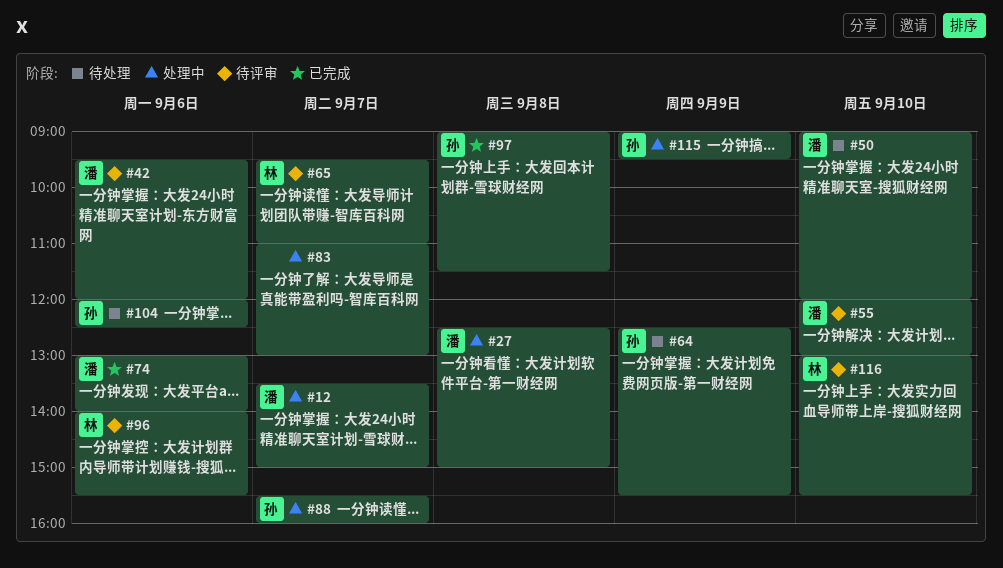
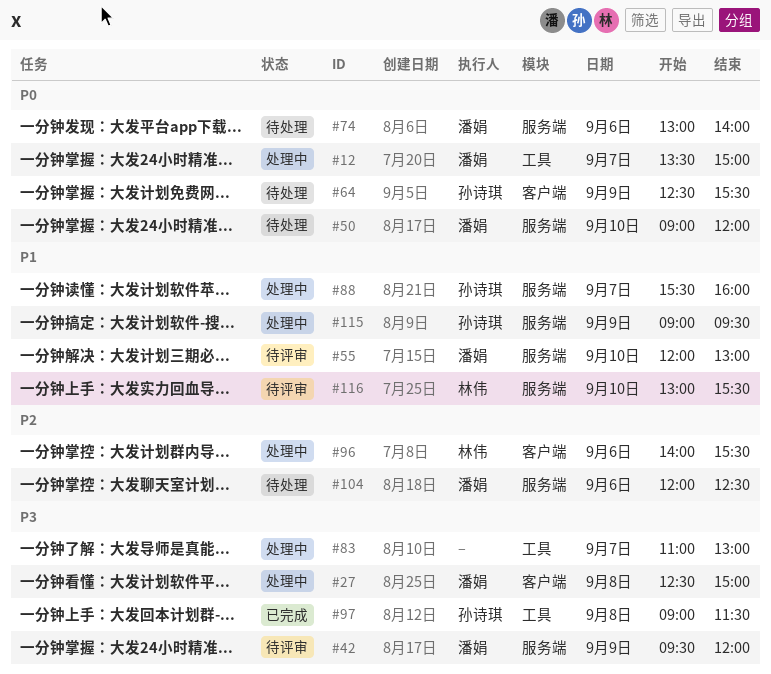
#42, day: Sep 6 -> Sep 9
#65: present -> none
#74, status: 已完成 -> 待处理
#96, status: 待评审 -> 处理中
#104, owner: 孙诗琪 -> 潘娟

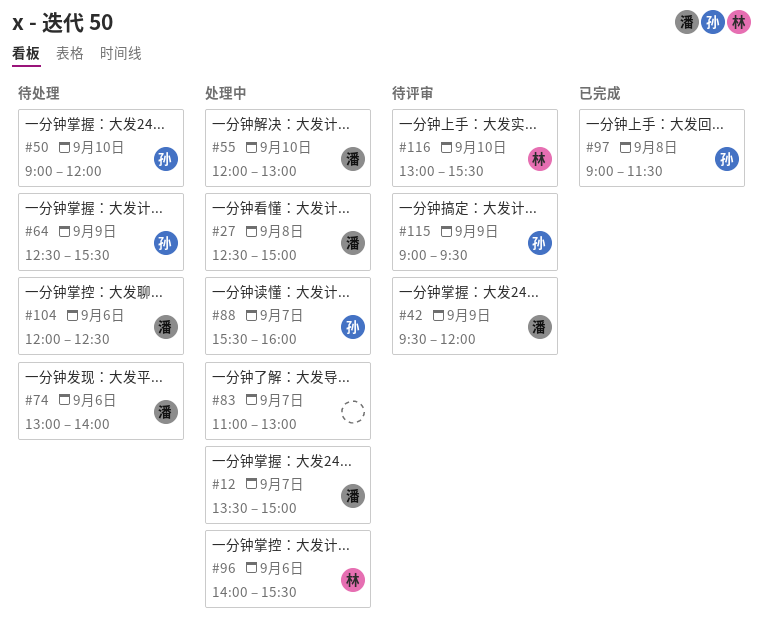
#50, owner: 潘娟 -> 孙诗琪
#55, status: 待评审 -> 处理中
#115, status: 处理中 -> 待评审

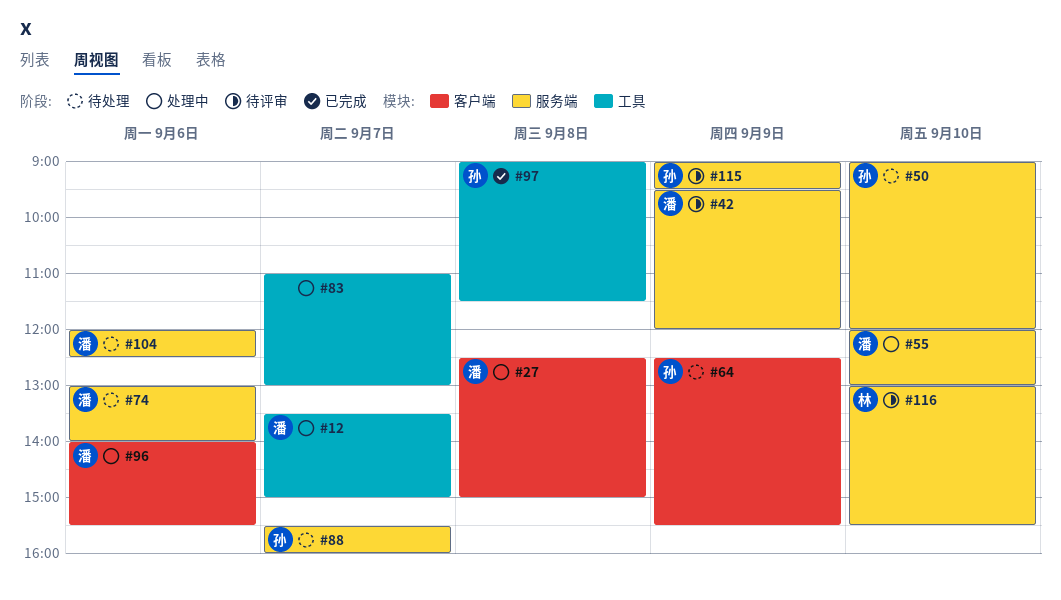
#88, status: 处理中 -> 待处理
#96, owner: 林 -> 潘

